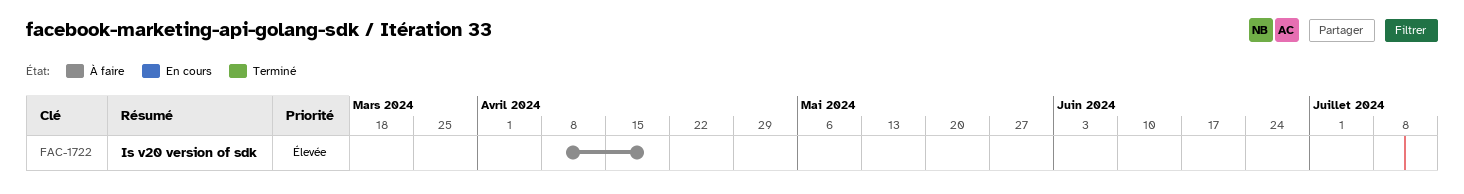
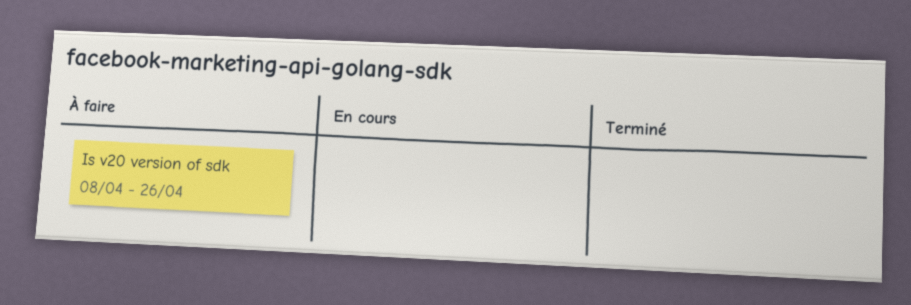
Is v20 version of sdk, due: Apr 19 -> Apr 26

